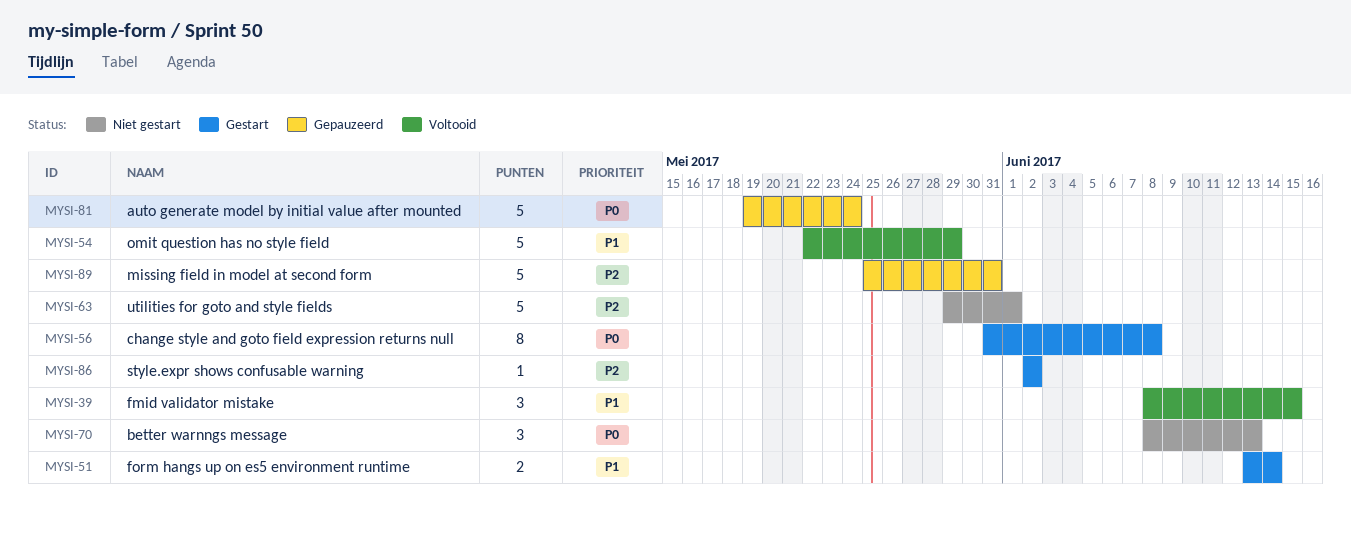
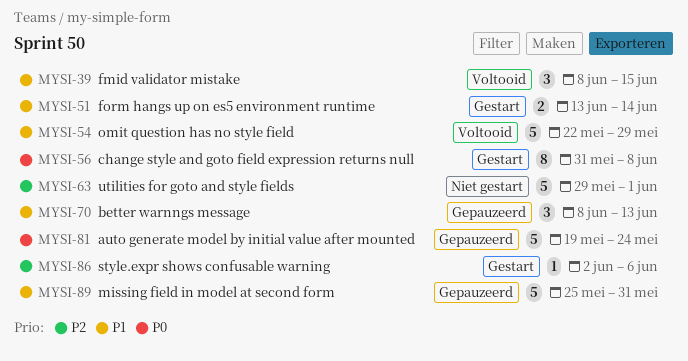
MYSI-70, status: Niet gestart -> Gepauzeerd
MYSI-70, priority: P0 -> P1
MYSI-86, due: Jun 2 -> Jun 6
MYSI-89, priority: P2 -> P1

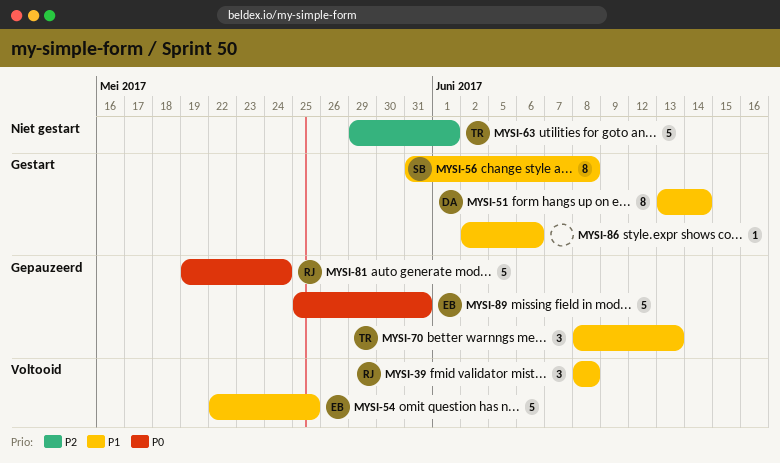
MYSI-39, due: Jun 15 -> Jun 8
MYSI-51, estimate: 2 -> 8
MYSI-54, due: May 29 -> May 25
MYSI-56, priority: P0 -> P1
MYSI-86, priority: P2 -> P1
MYSI-89, priority: P1 -> P0

